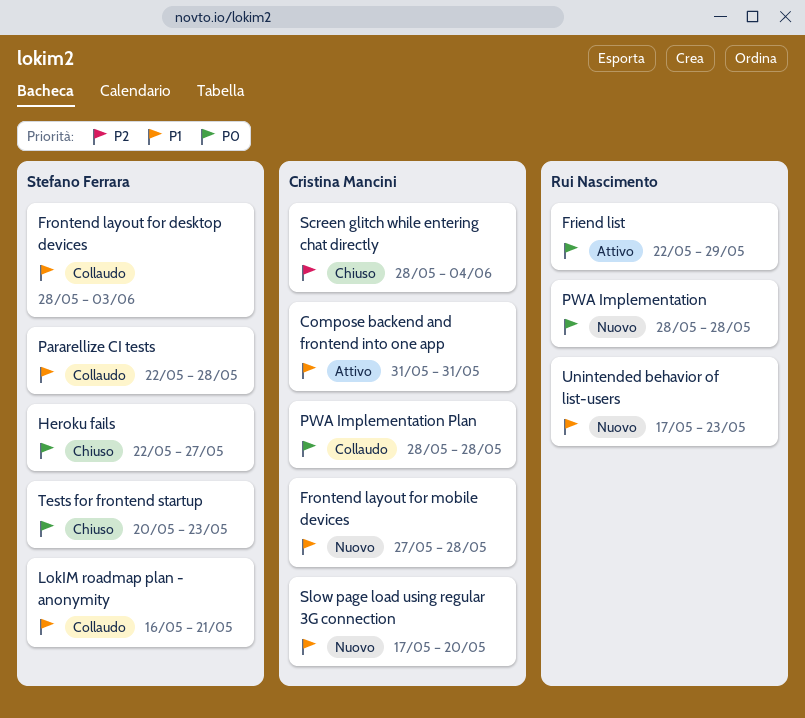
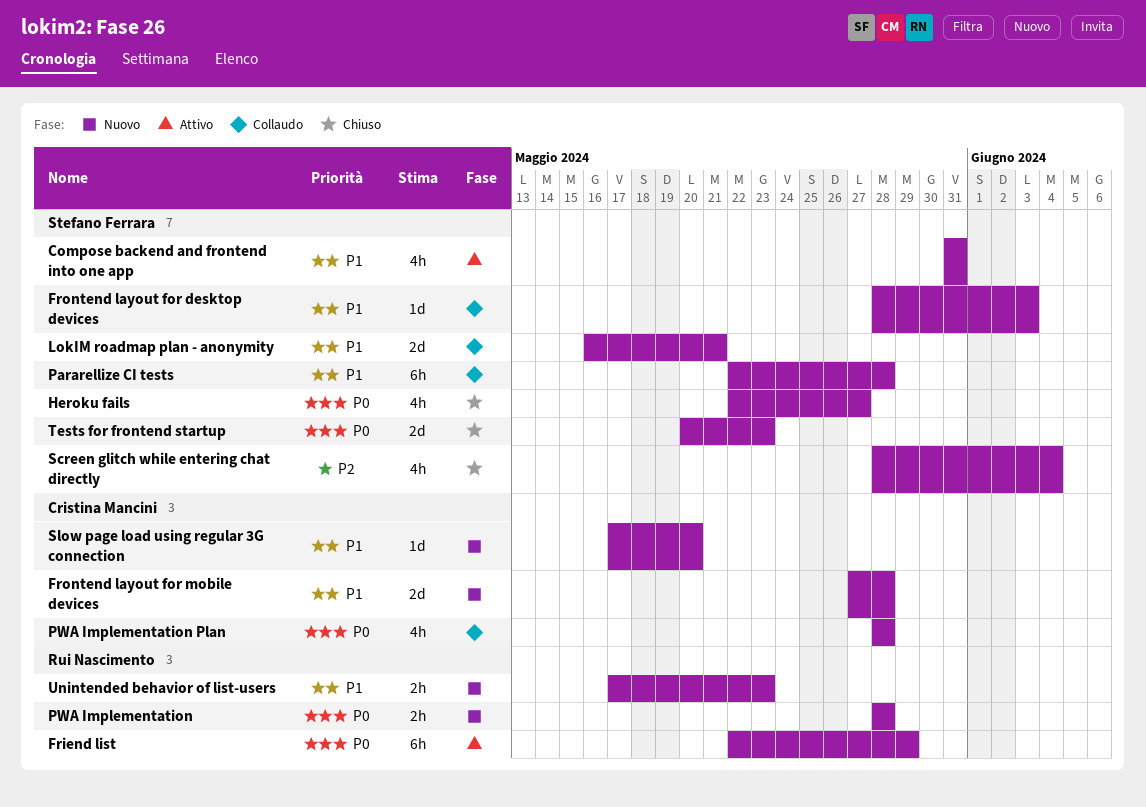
Compose backend and frontend into one app, owner: Cristina Mancini -> Stefano Ferrara
Screen glitch while entering chat directly, owner: Cristina Mancini -> Stefano Ferrara

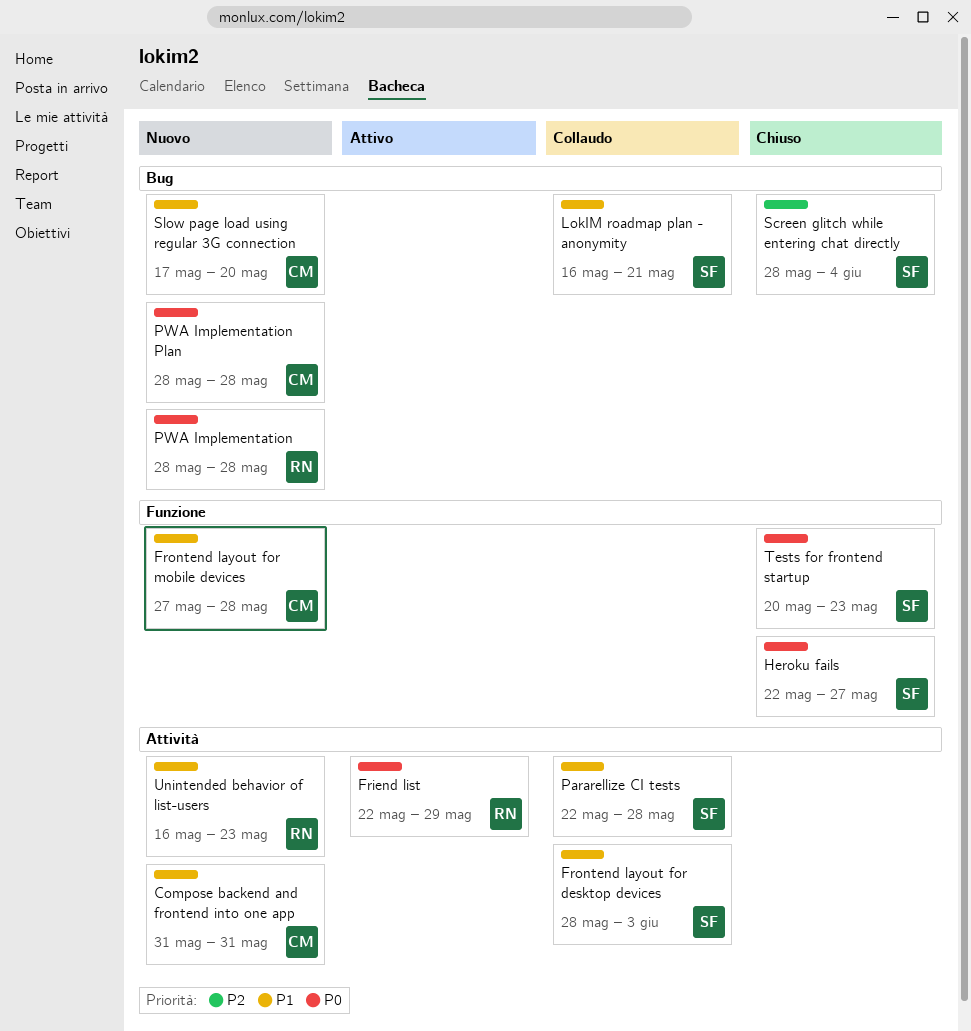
Compose backend and frontend into one app, status: Attivo -> Nuovo
Compose backend and frontend into one app, owner: Stefano Ferrara -> Cristina Mancini
PWA Implementation Plan, status: Collaudo -> Nuovo
Unintended behavior of list-users, start: May 17 -> May 16

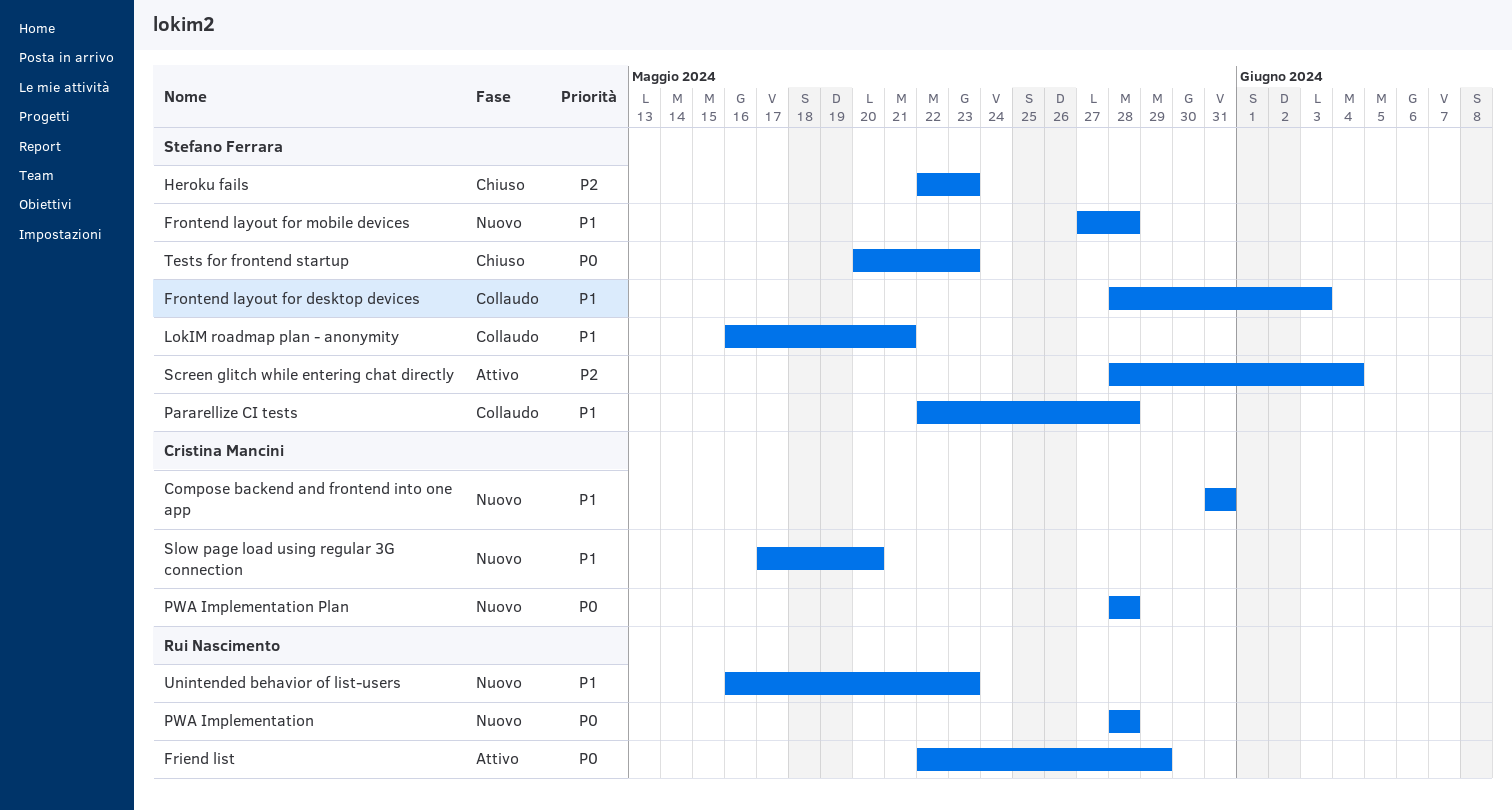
Frontend layout for mobile devices, owner: Cristina Mancini -> Stefano Ferrara
Heroku fails, priority: P0 -> P2
Heroku fails, due: May 27 -> May 23
Screen glitch while entering chat directly, status: Chiuso -> Attivo

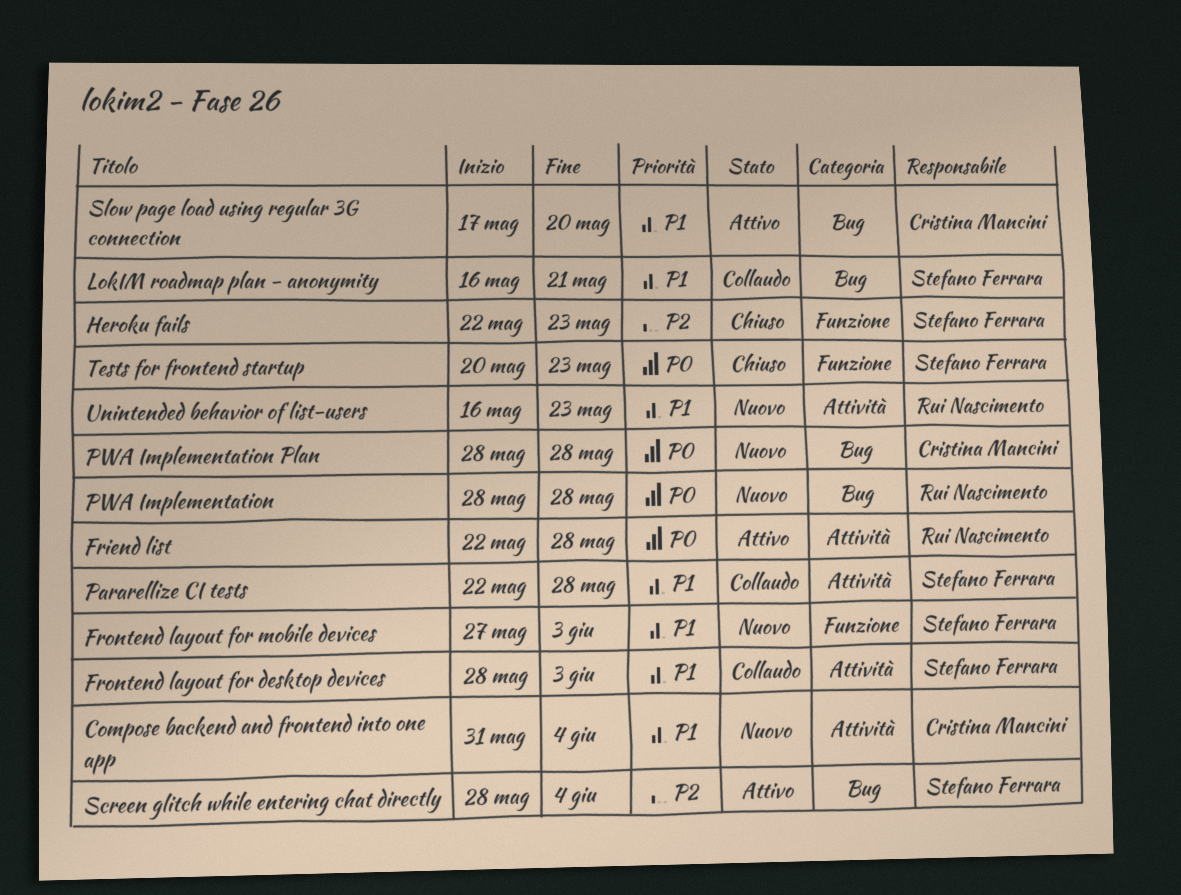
Compose backend and frontend into one app, due: May 31 -> Jun 4
Friend list, due: May 29 -> May 28
Frontend layout for mobile devices, due: May 28 -> Jun 3
Slow page load using regular 3G connection, status: Nuovo -> Attivo

